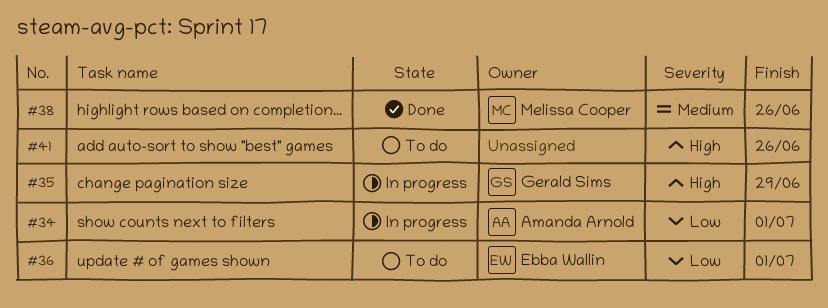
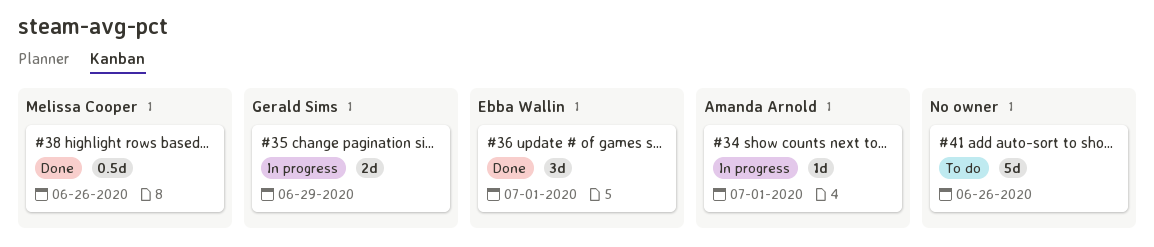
#36, status: To do -> Done

